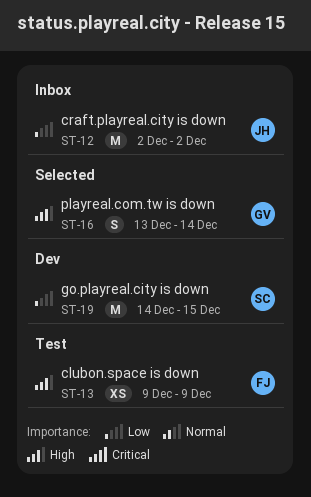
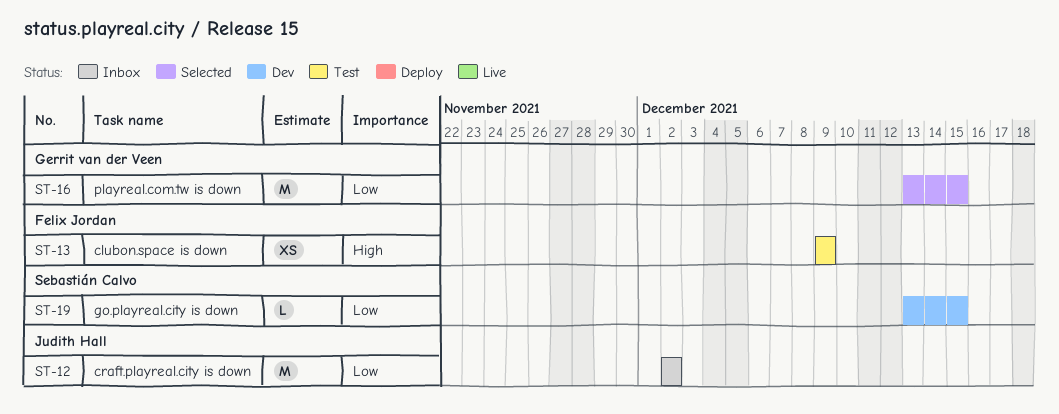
ST-16, priority: High -> Low
ST-16, estimate: S -> M
ST-16, due: Dec 14 -> Dec 15
ST-19, estimate: M -> L
ST-19, start: Dec 14 -> Dec 13

